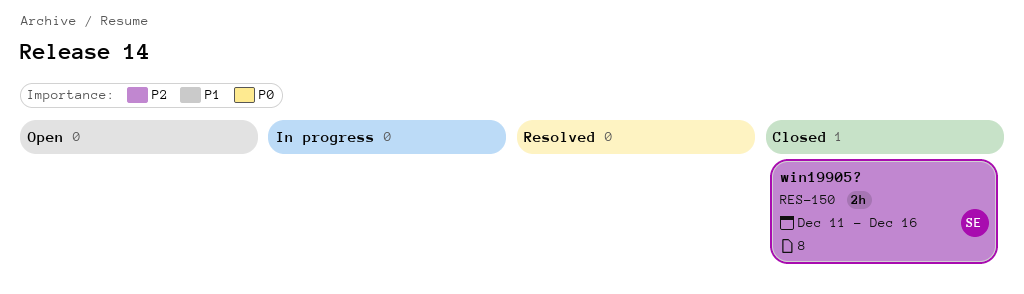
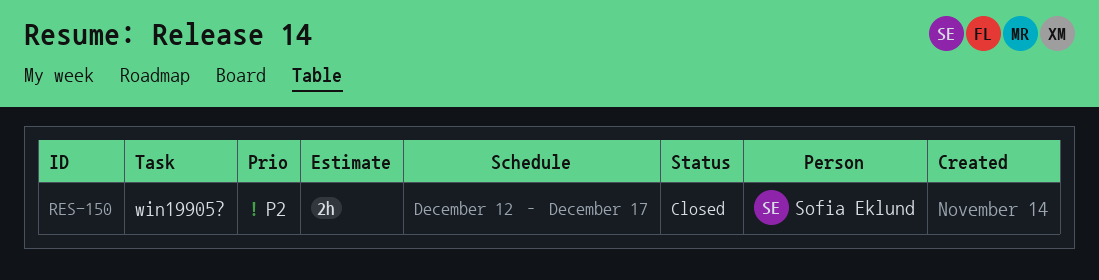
RES-150, start: Dec 11 -> Dec 12
RES-150, due: Dec 16 -> Dec 17

